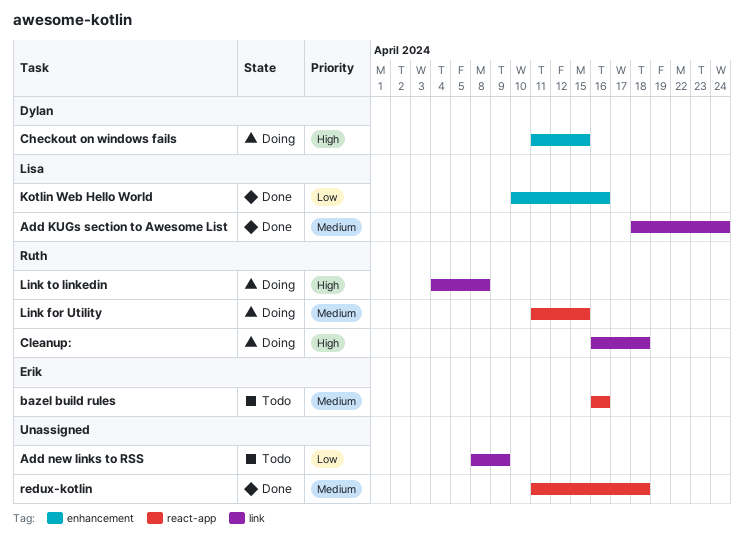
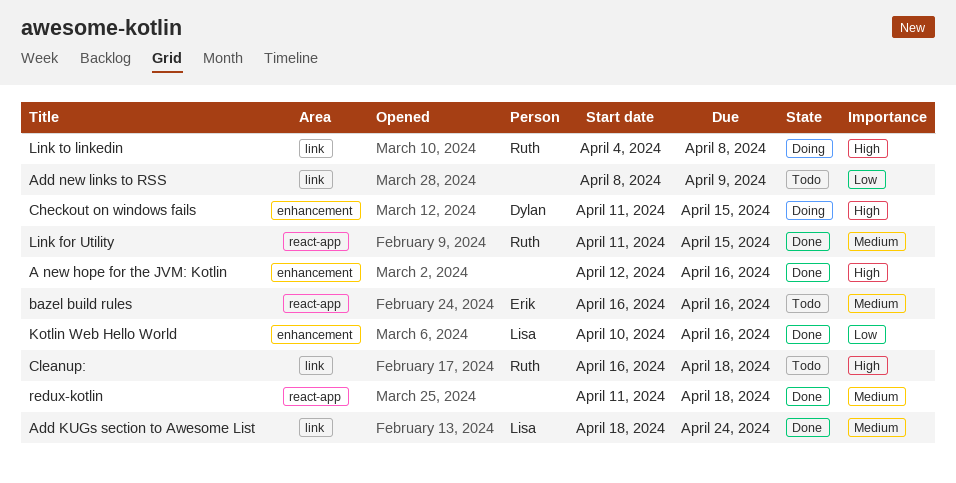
A new hope for the JVM: Kotlin: none -> present
Cleanup:, status: Doing -> Todo
Link for Utility, status: Doing -> Done

